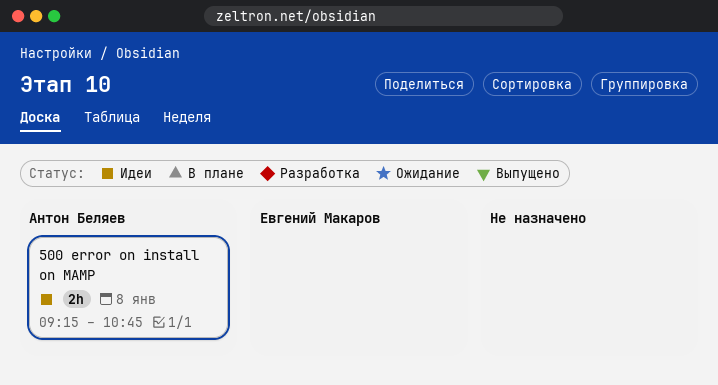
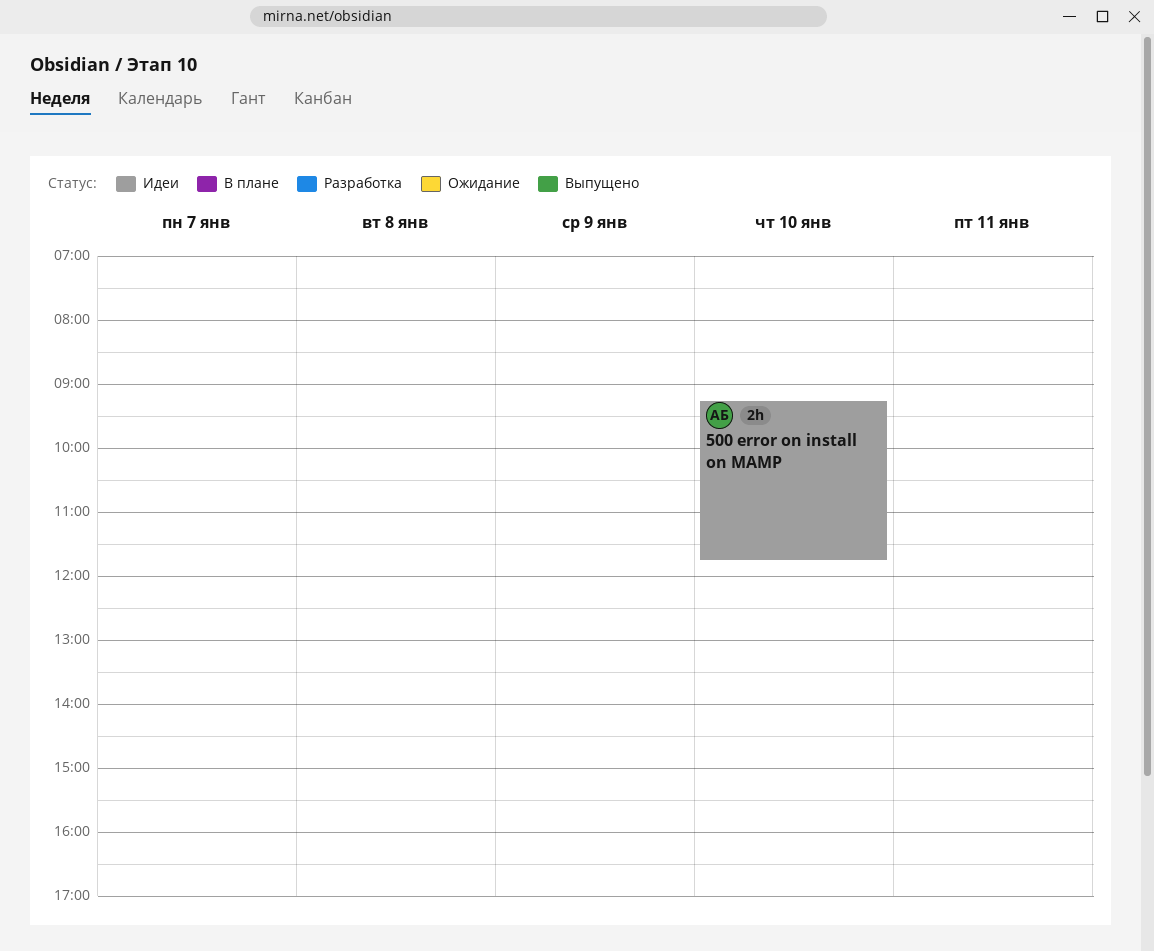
500 error on install on MAMP, day: Jan 8 -> Jan 10
500 error on install on MAMP, ends: 10:45 -> 11:45

